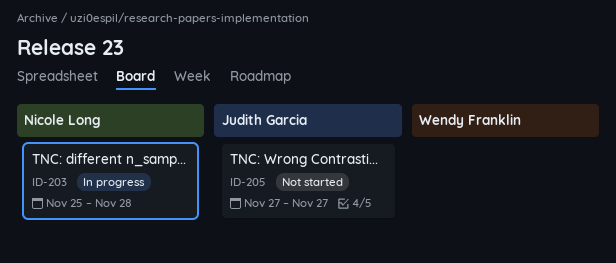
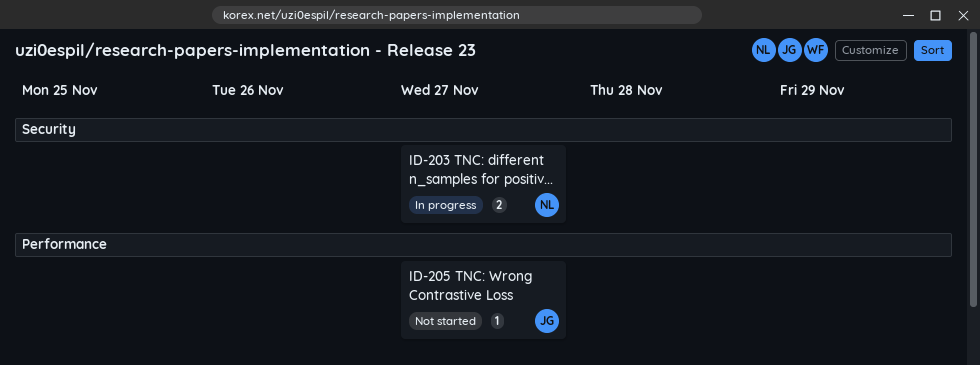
ID-203, due: Nov 28 -> Nov 27

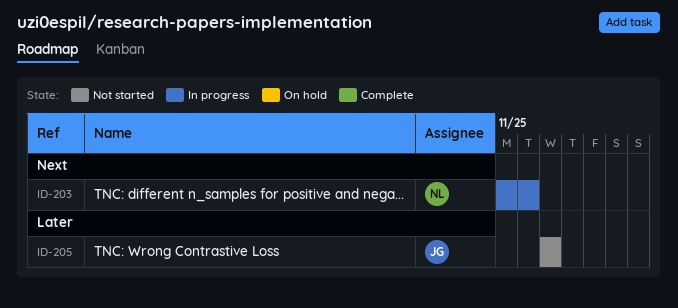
ID-203, due: Nov 27 -> Nov 26

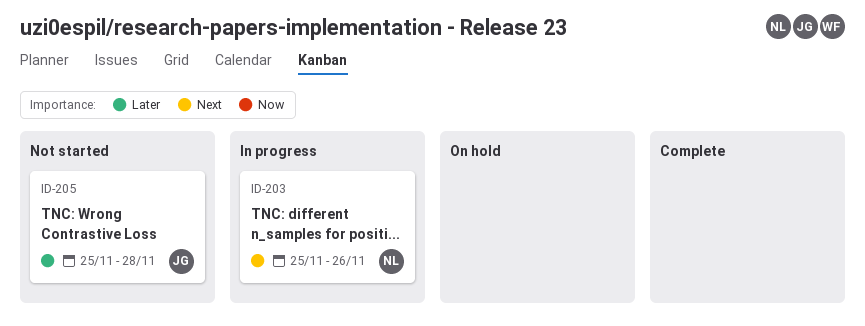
ID-205, start: Nov 27 -> Nov 25
ID-205, due: Nov 27 -> Nov 28

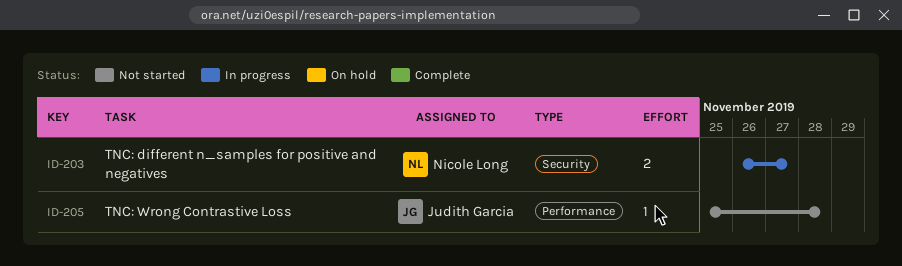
ID-203, start: Nov 25 -> Nov 26
ID-203, due: Nov 26 -> Nov 27

